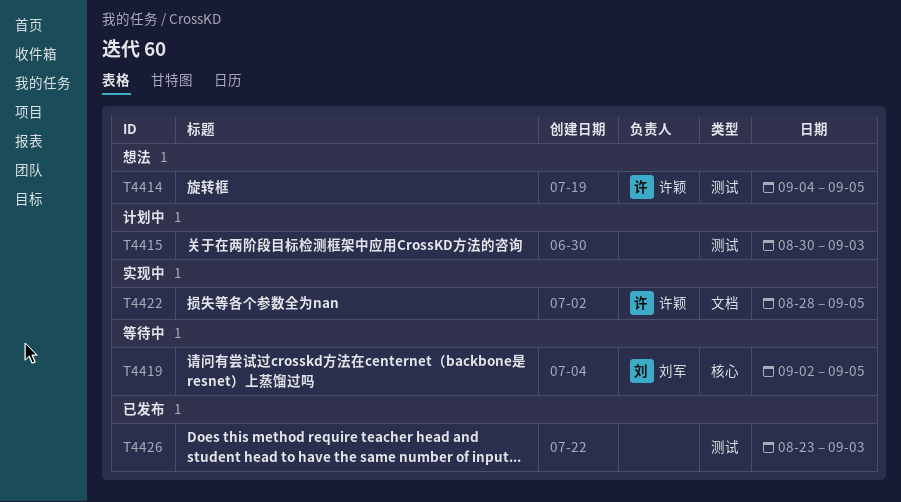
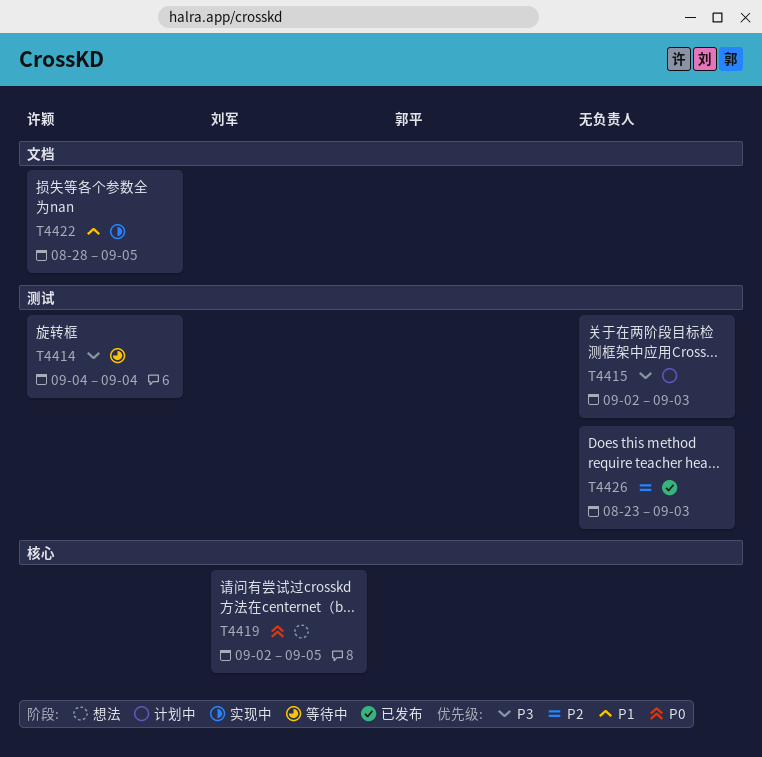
T4414, status: 想法 -> 等待中
T4414, due: Sep 5 -> Sep 4
T4415, start: Aug 30 -> Sep 2
T4419, status: 等待中 -> 想法

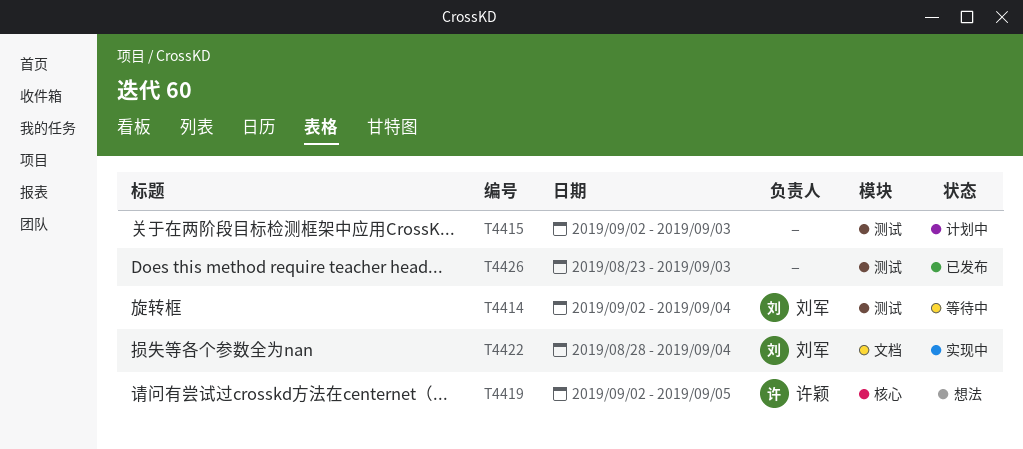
T4414, owner: 许颖 -> 刘军
T4414, start: Sep 4 -> Sep 2
T4419, owner: 刘军 -> 许颖
T4422, owner: 许颖 -> 刘军
T4422, due: Sep 5 -> Sep 4

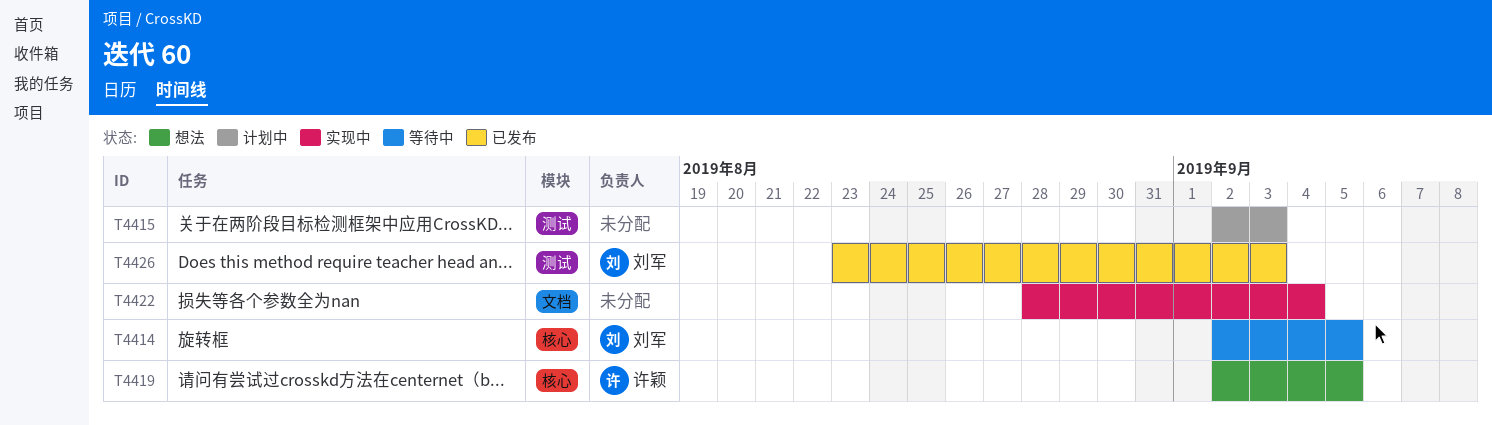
T4414, label: 测试 -> 核心
T4414, due: Sep 4 -> Sep 5
T4422, owner: 刘军 -> none
T4426, owner: none -> 刘军

